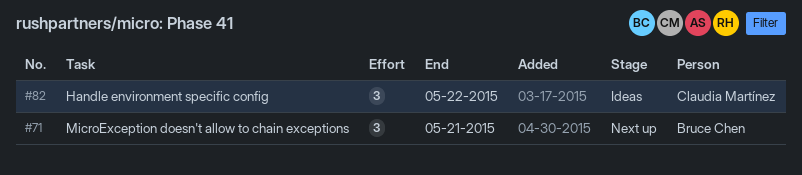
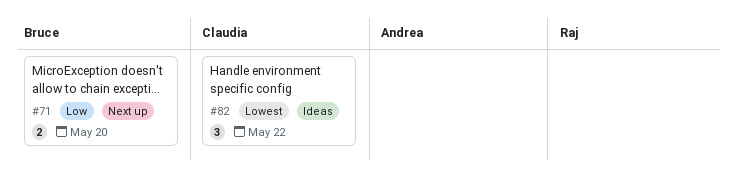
#71, estimate: 3 -> 2
#71, due: May 21 -> May 20

